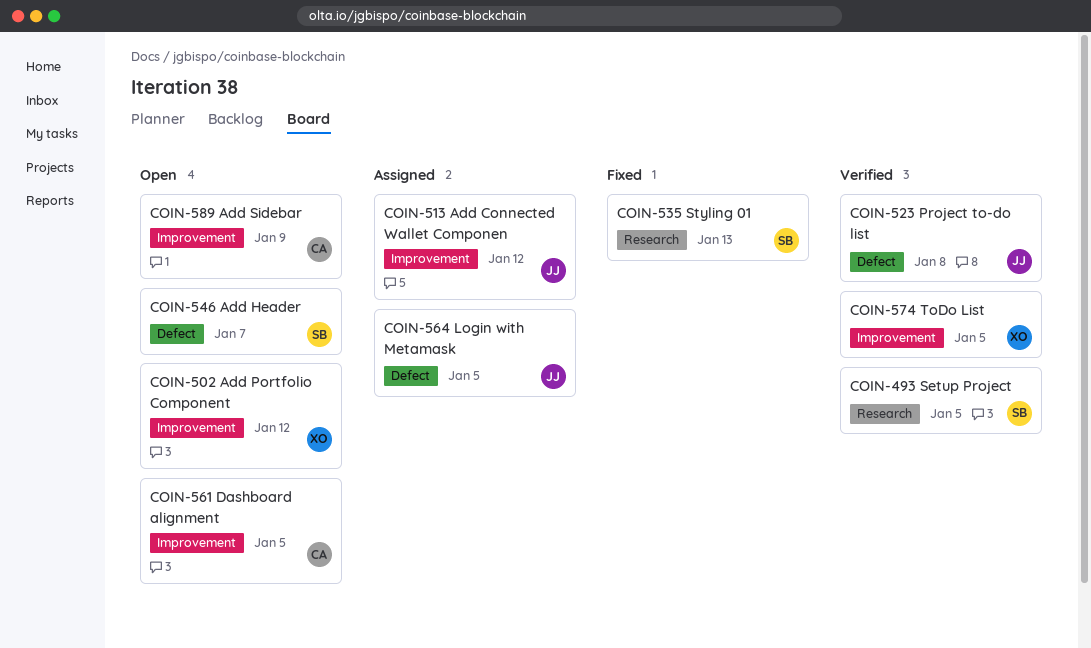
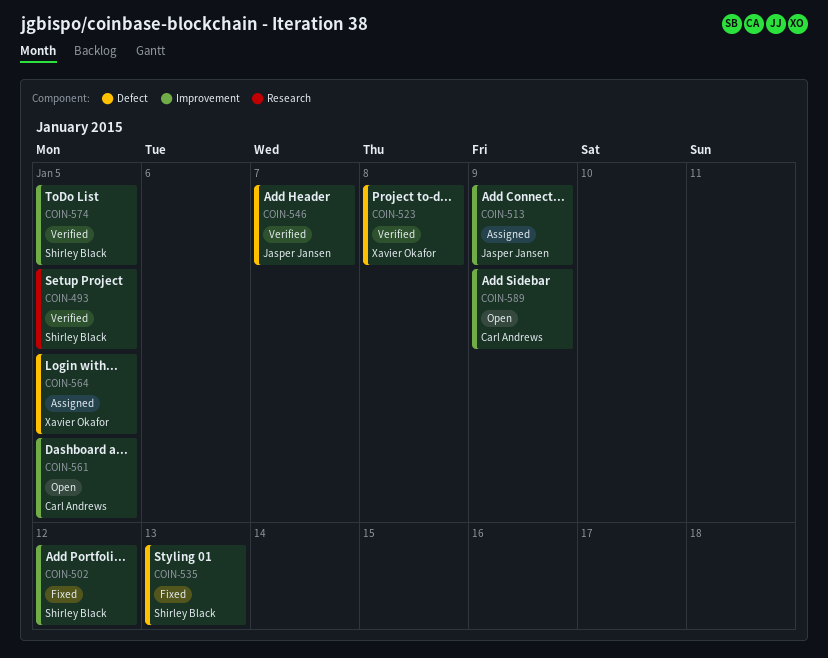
COIN-502, status: Open -> Fixed
COIN-502, owner: Xavier Okafor -> Shirley Black
COIN-513, due: Jan 12 -> Jan 9
COIN-523, owner: Jasper Jansen -> Xavier Okafor
COIN-535, label: Research -> Defect
COIN-546, status: Open -> Verified
COIN-546, owner: Shirley Black -> Jasper Jansen
COIN-564, owner: Jasper Jansen -> Xavier Okafor
COIN-574, owner: Xavier Okafor -> Shirley Black

